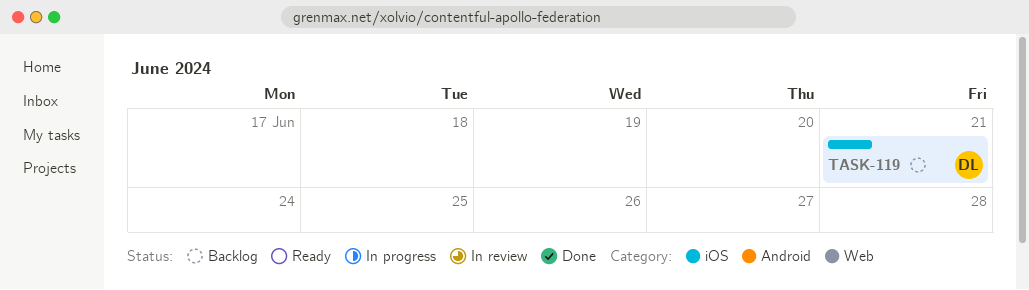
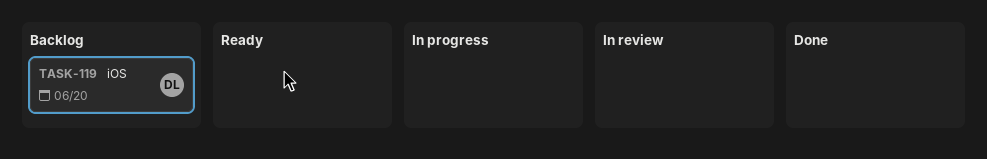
TASK-119, due: Jun 21 -> Jun 20

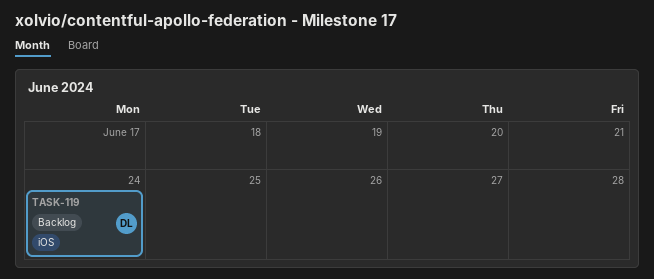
TASK-119, due: Jun 20 -> Jun 24

